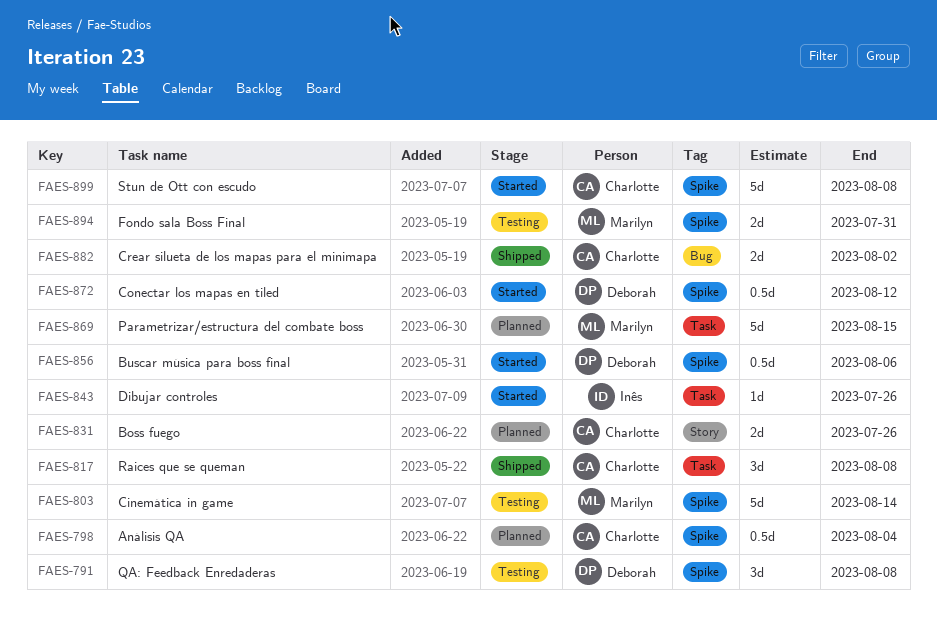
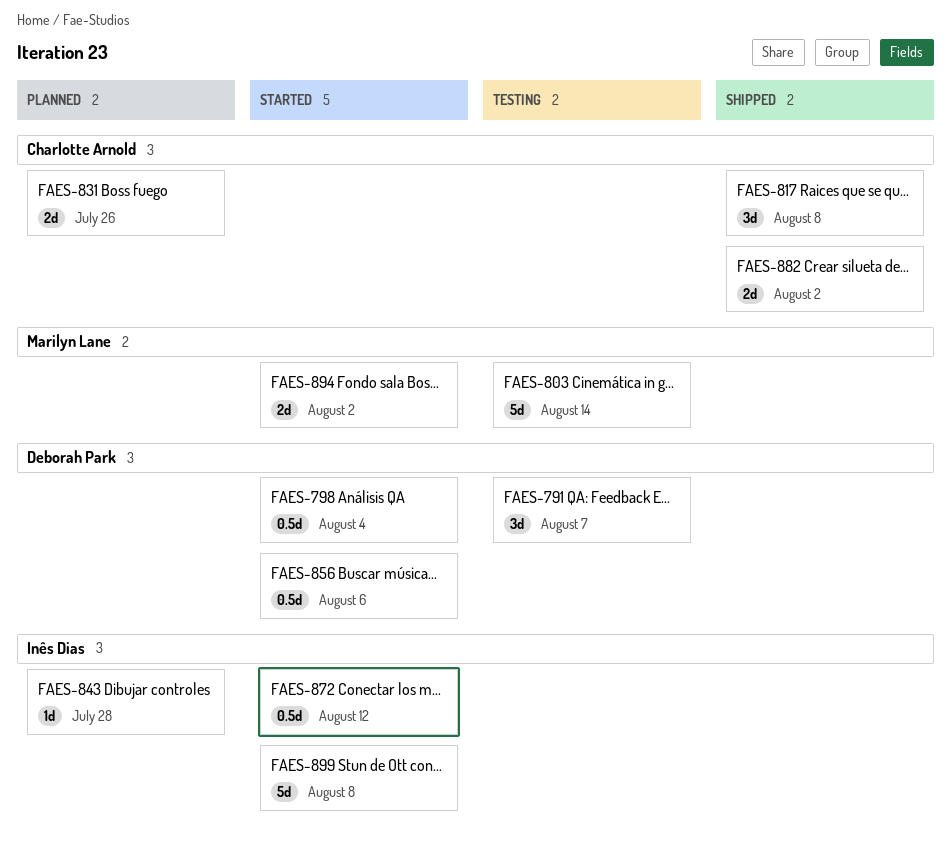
FAES-791, due: Aug 8 -> Aug 7
FAES-798, status: Planned -> Started
FAES-798, owner: Charlotte Arnold -> Deborah Park
FAES-843, status: Started -> Planned
FAES-843, due: Jul 26 -> Jul 28
FAES-869: present -> none
FAES-872, owner: Deborah Park -> Inês Dias
FAES-894, status: Testing -> Started
FAES-894, due: Jul 31 -> Aug 2
FAES-899, owner: Charlotte Arnold -> Inês Dias

